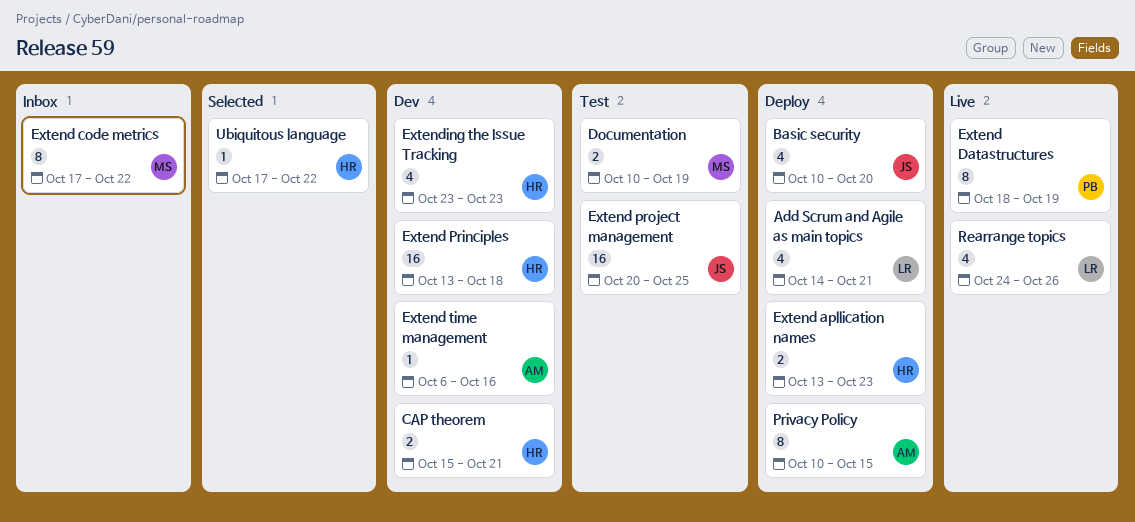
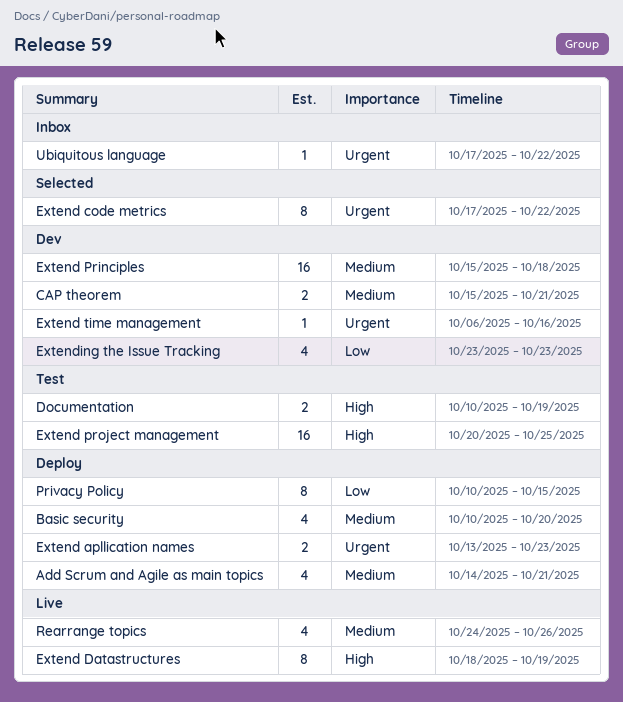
Extend code metrics, status: Inbox -> Selected
Extend Principles, start: Oct 13 -> Oct 15
Ubiquitous language, status: Selected -> Inbox

